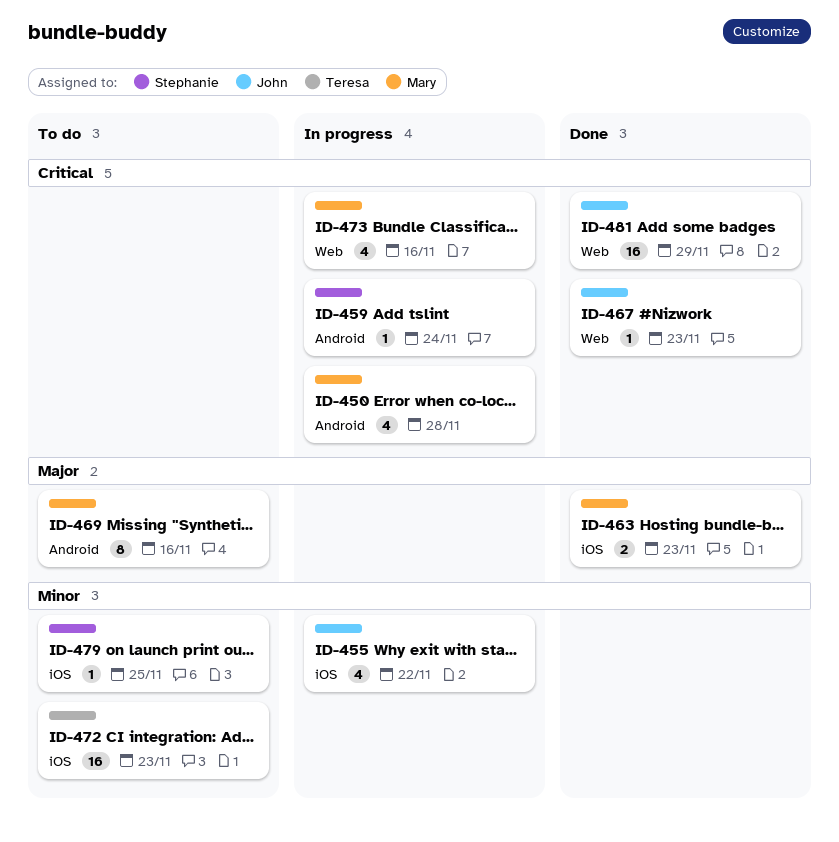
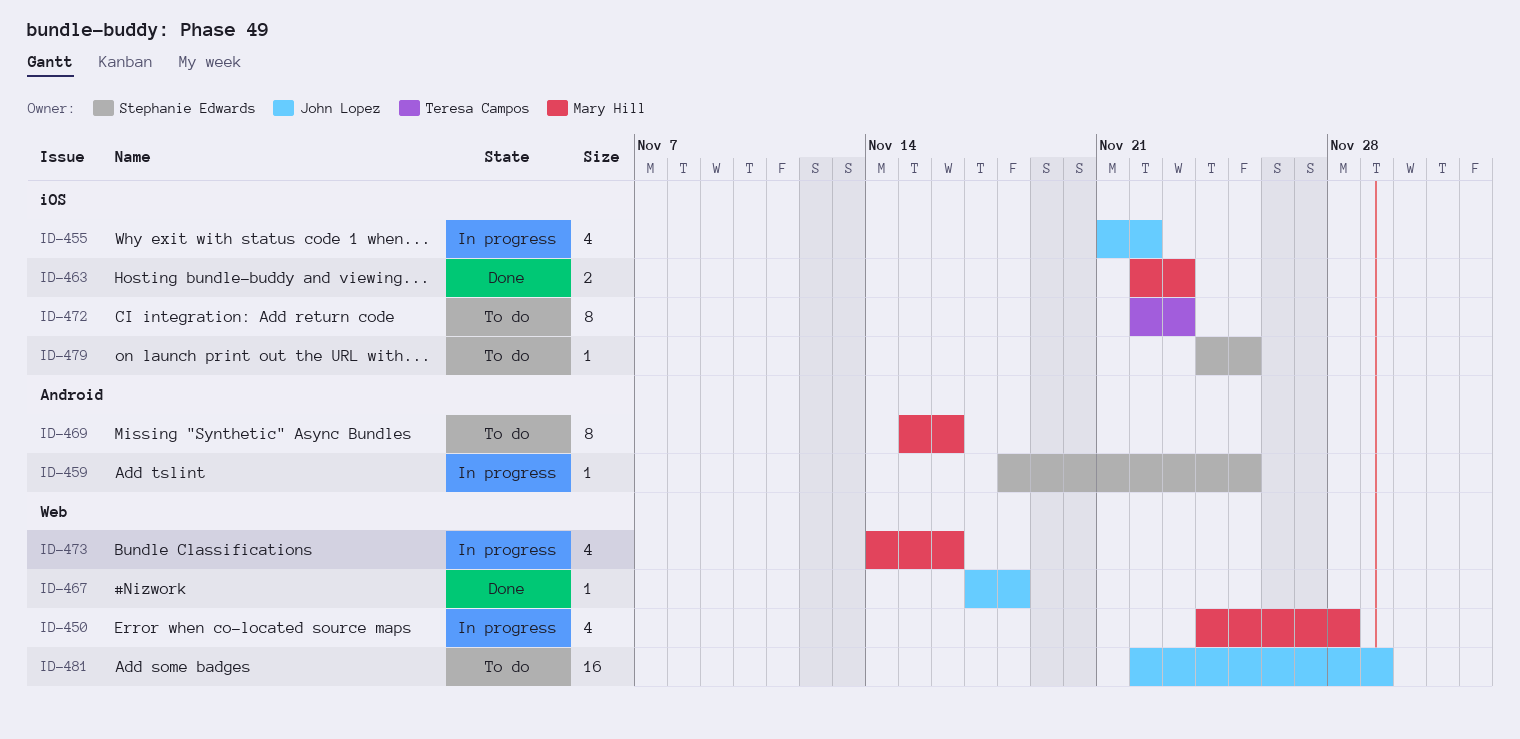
ID-450, label: Android -> Web
ID-459, due: Nov 24 -> Nov 25
ID-467, due: Nov 23 -> Nov 18
ID-472, estimate: 16 -> 8
ID-481, status: Done -> To do

